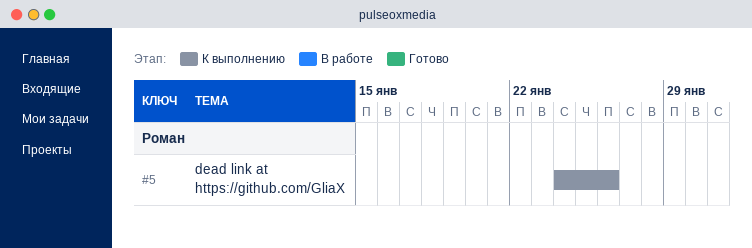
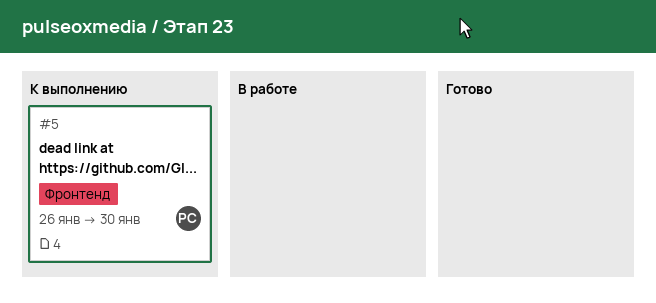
#5, start: Jan 24 -> Jan 26
#5, due: Jan 26 -> Jan 30

